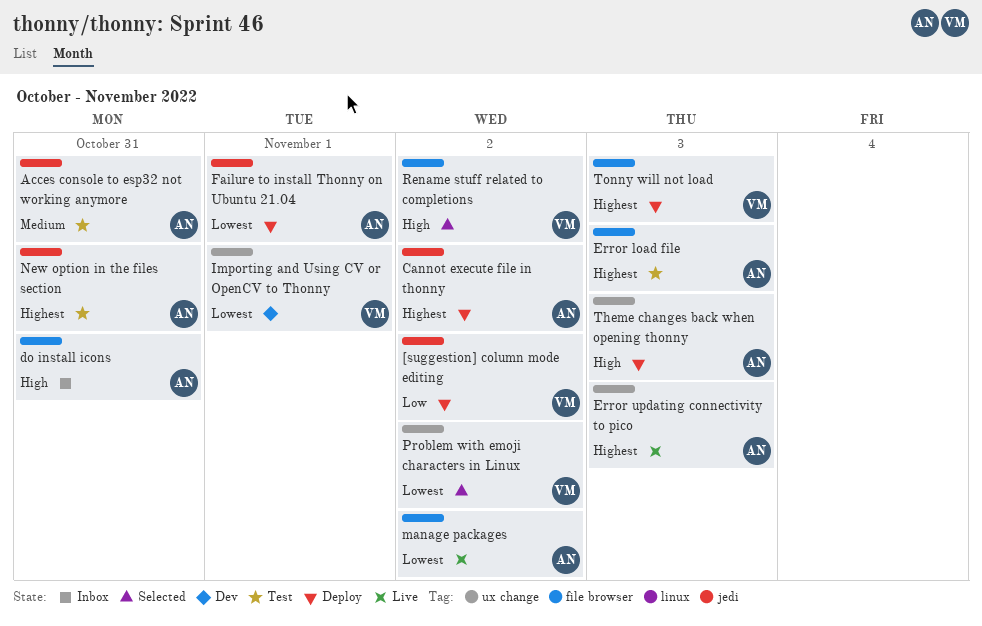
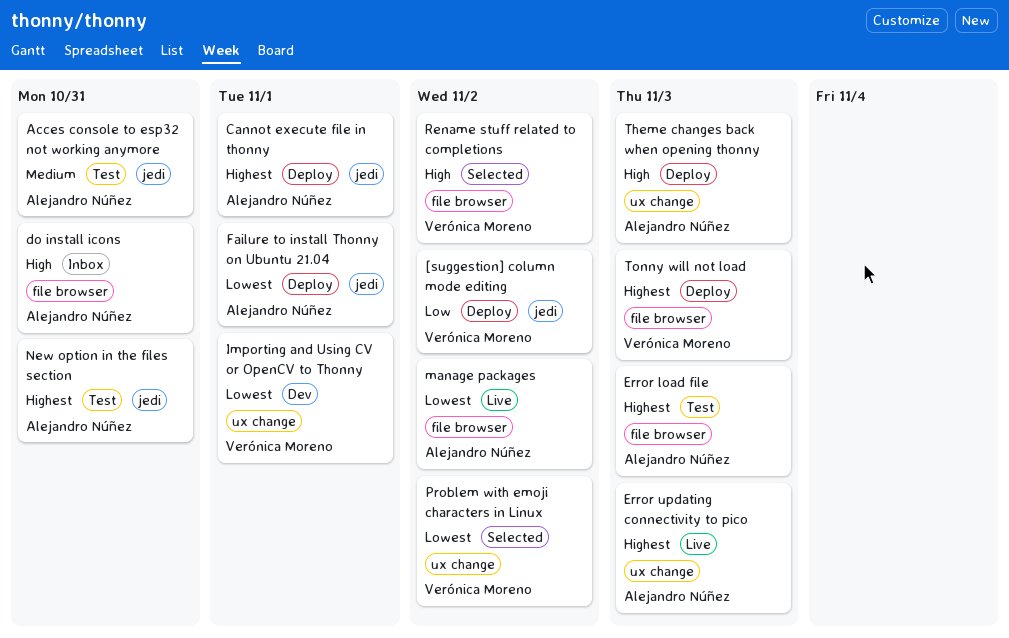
Cannot execute file in thonny, due: Nov 2 -> Nov 1

